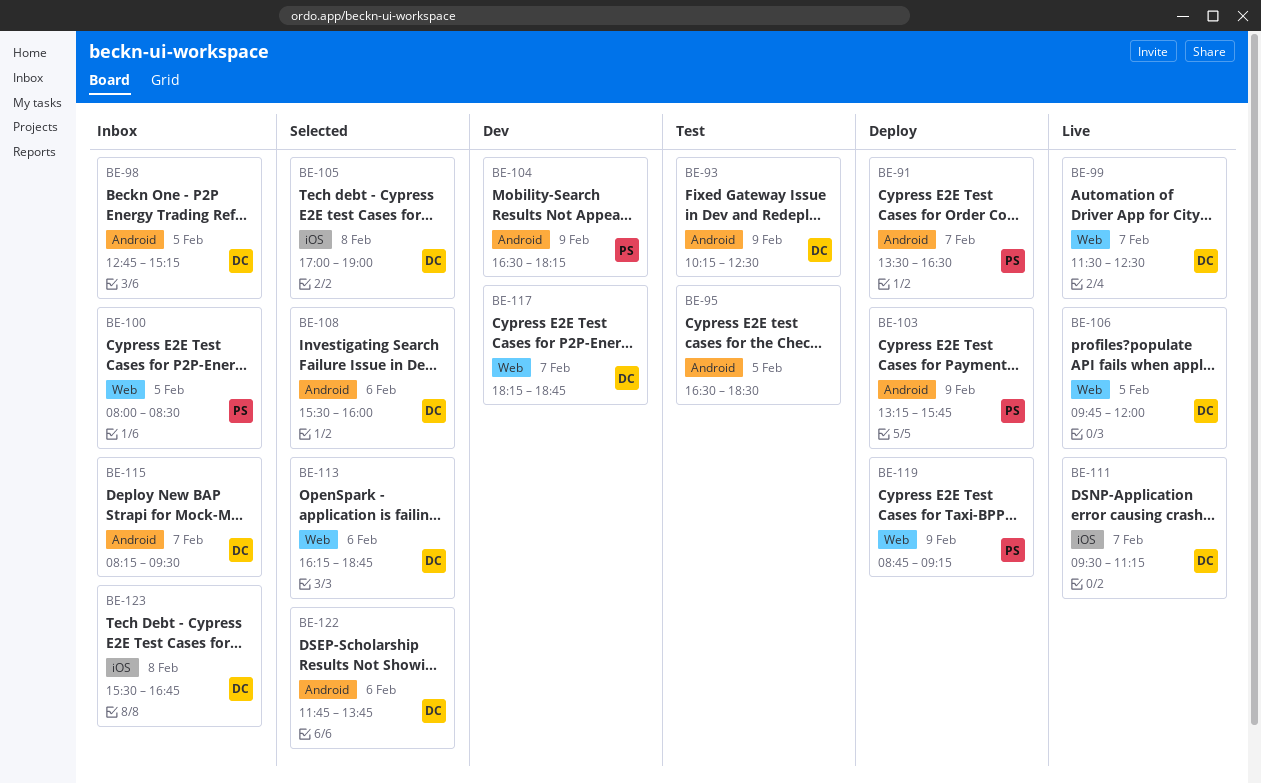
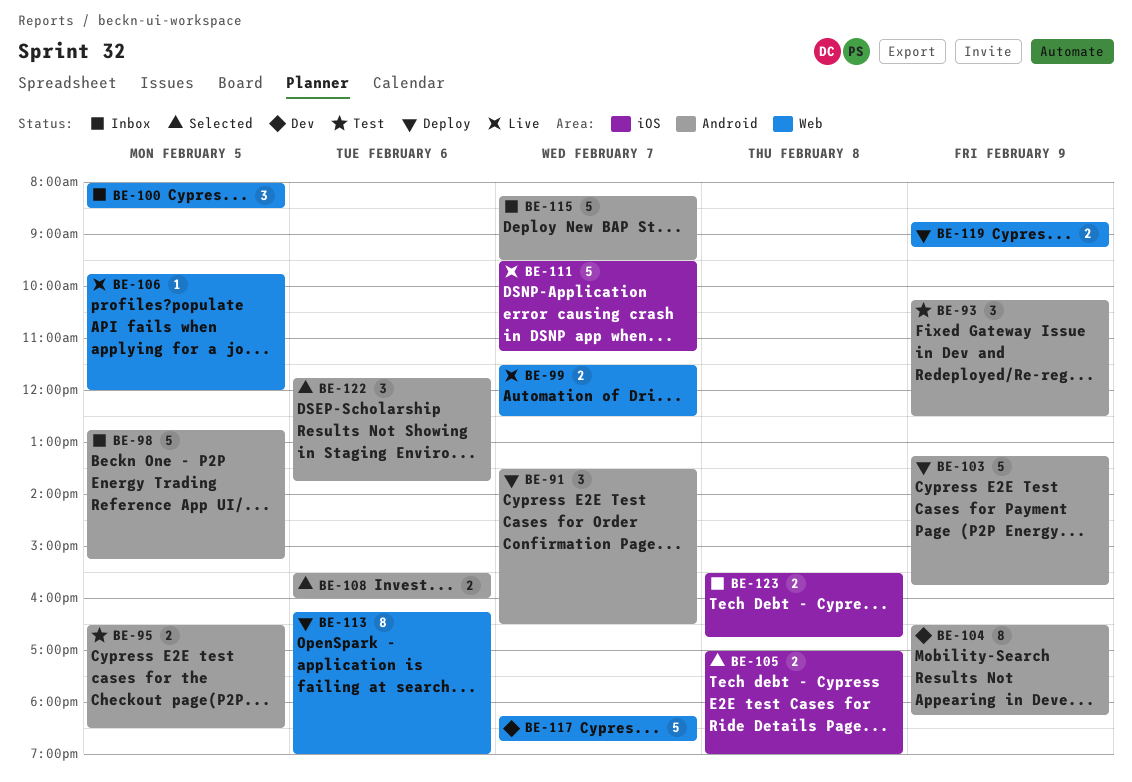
BE-113, status: Selected -> Deploy
BE-113, ends: 18:45 -> 19:00

